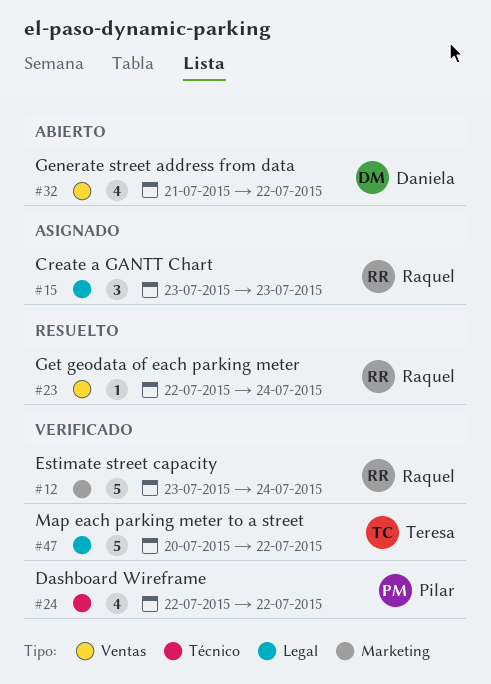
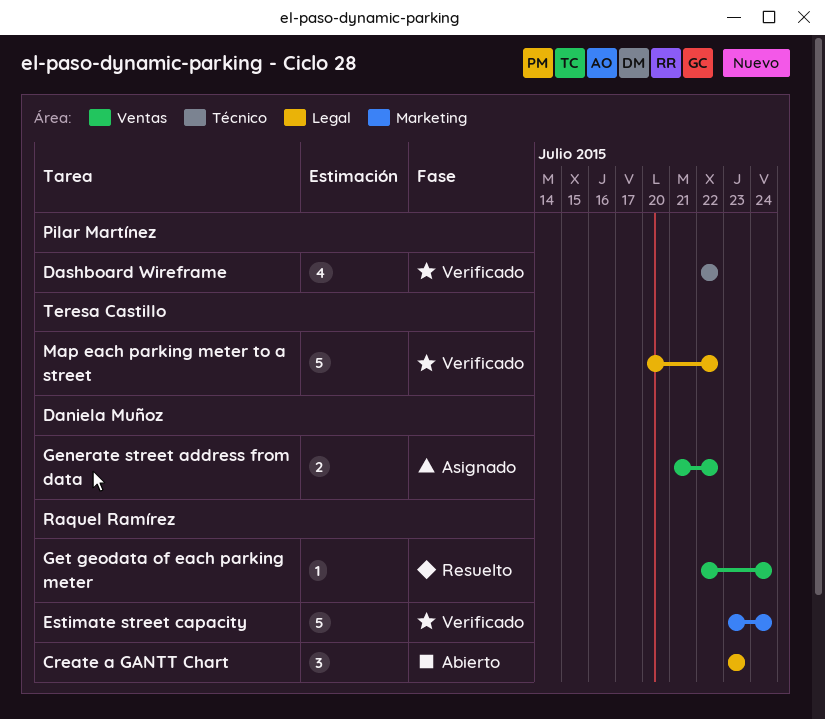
Create a GANTT Chart, status: Asignado -> Abierto
Generate street address from data, status: Abierto -> Asignado
Generate street address from data, estimate: 4 -> 2

